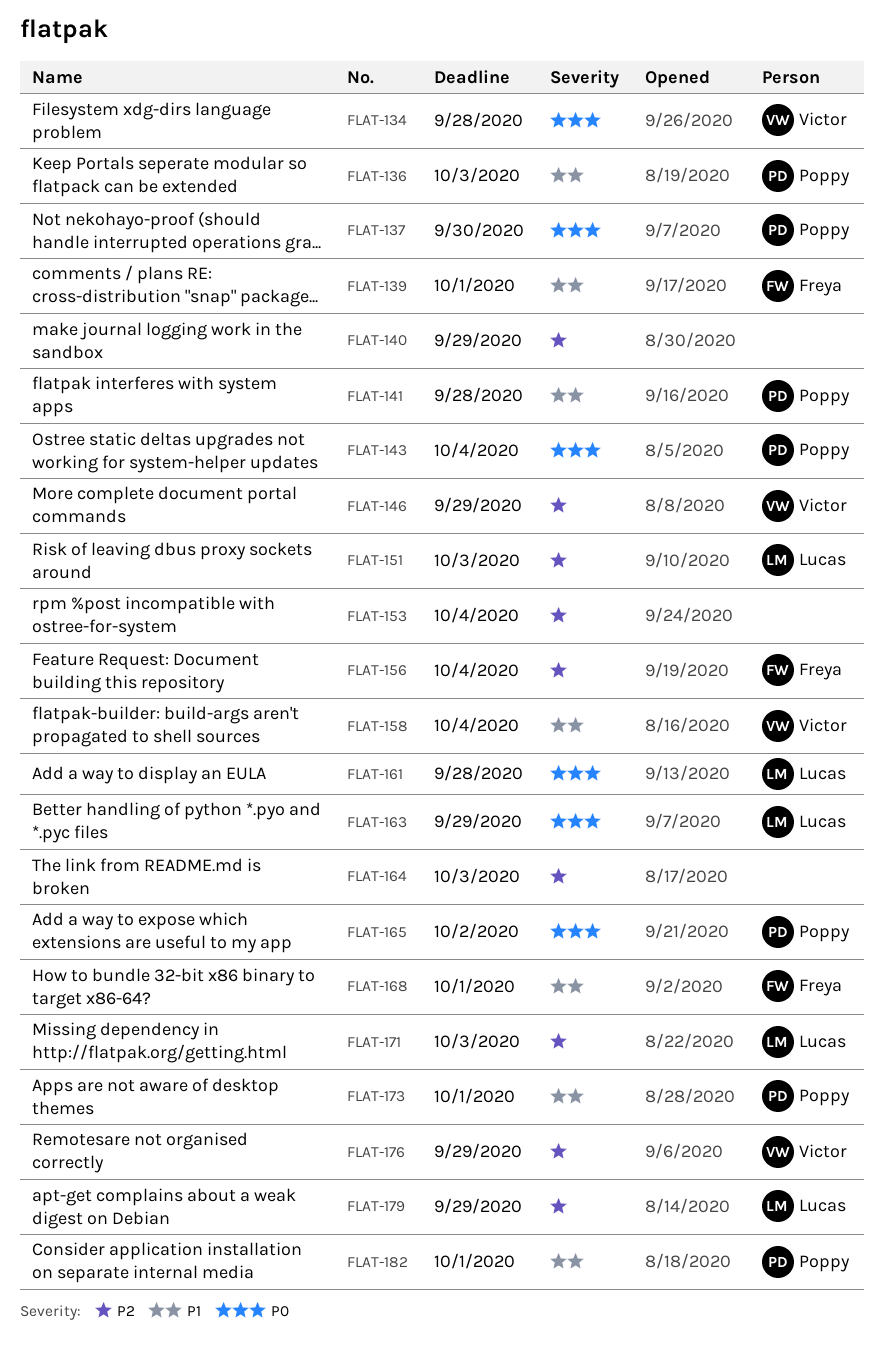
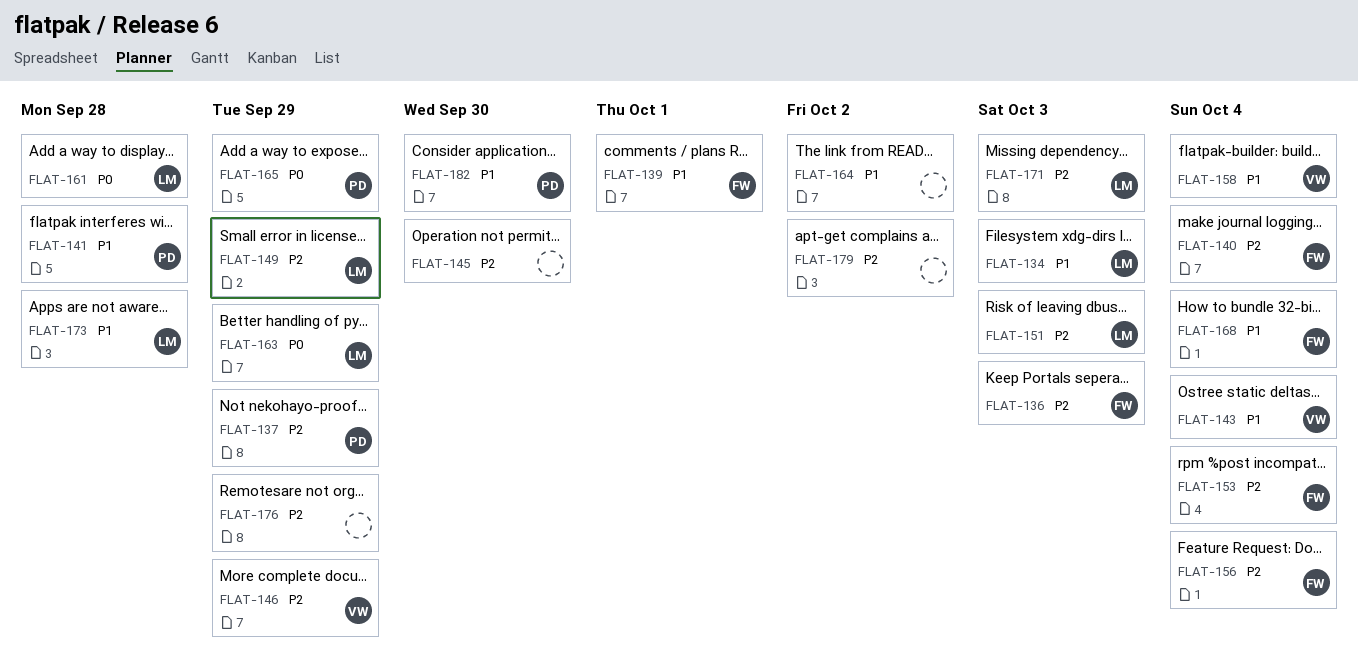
FLAT-134, owner: Victor -> Lucas
FLAT-134, priority: P0 -> P1
FLAT-134, due: Sep 28 -> Oct 3
FLAT-136, owner: Poppy -> Freya
FLAT-136, priority: P1 -> P2
FLAT-137, priority: P0 -> P2
FLAT-137, due: Sep 30 -> Sep 29
FLAT-140, owner: none -> Freya
FLAT-140, due: Sep 29 -> Oct 4
FLAT-143, owner: Poppy -> Victor
FLAT-143, priority: P0 -> P1
FLAT-145: none -> present
FLAT-149: none -> present
FLAT-153, owner: none -> Freya
FLAT-164, priority: P2 -> P1
FLAT-164, due: Oct 3 -> Oct 2
FLAT-165, due: Oct 2 -> Sep 29
FLAT-168, due: Oct 1 -> Oct 4
FLAT-173, owner: Poppy -> Lucas
FLAT-173, due: Oct 1 -> Sep 28
FLAT-176, owner: Victor -> none
FLAT-179, owner: Lucas -> none
FLAT-179, due: Sep 29 -> Oct 2
FLAT-182, due: Oct 1 -> Sep 30

